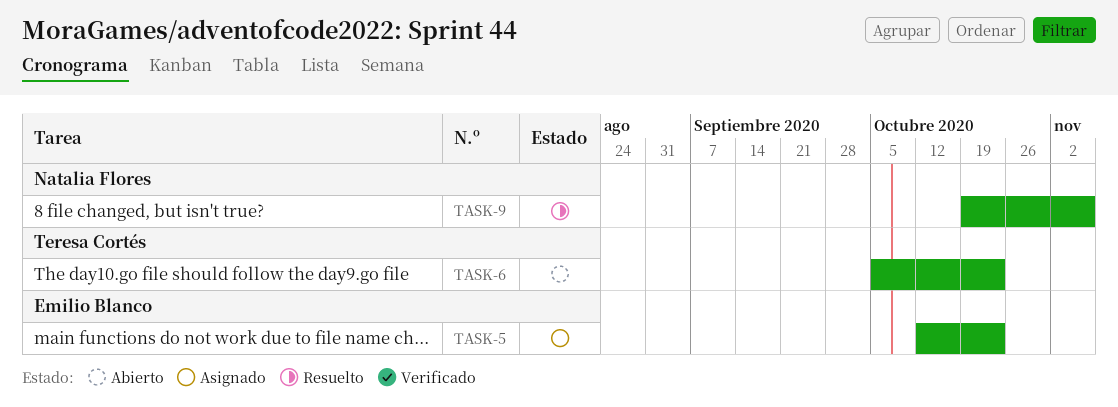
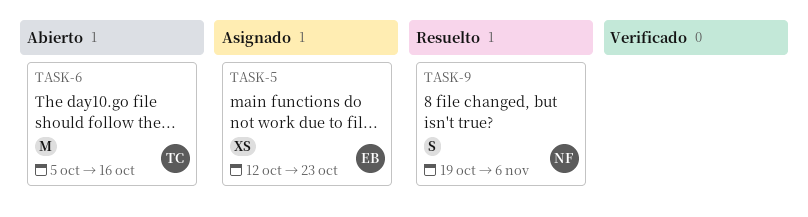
TASK-6, due: Oct 23 -> Oct 16

